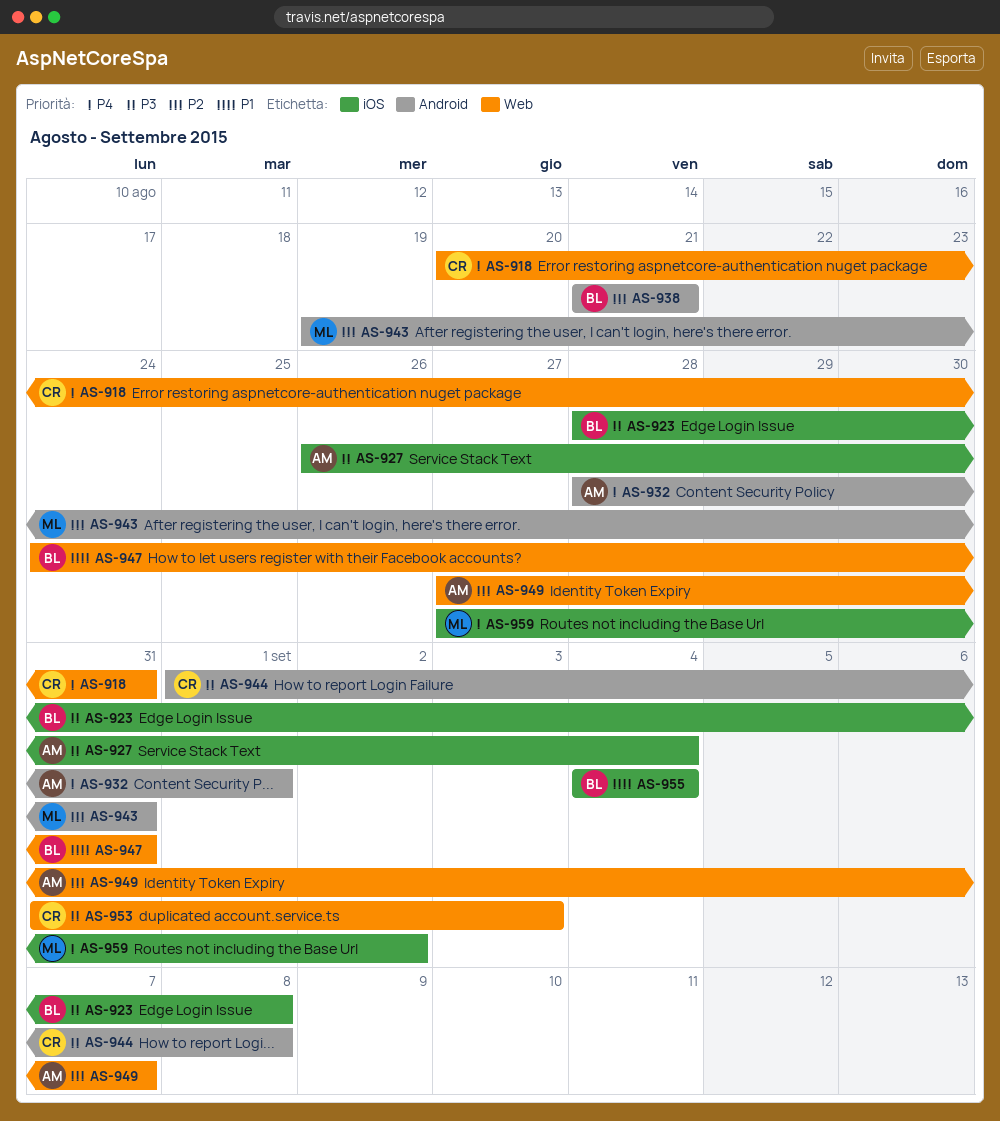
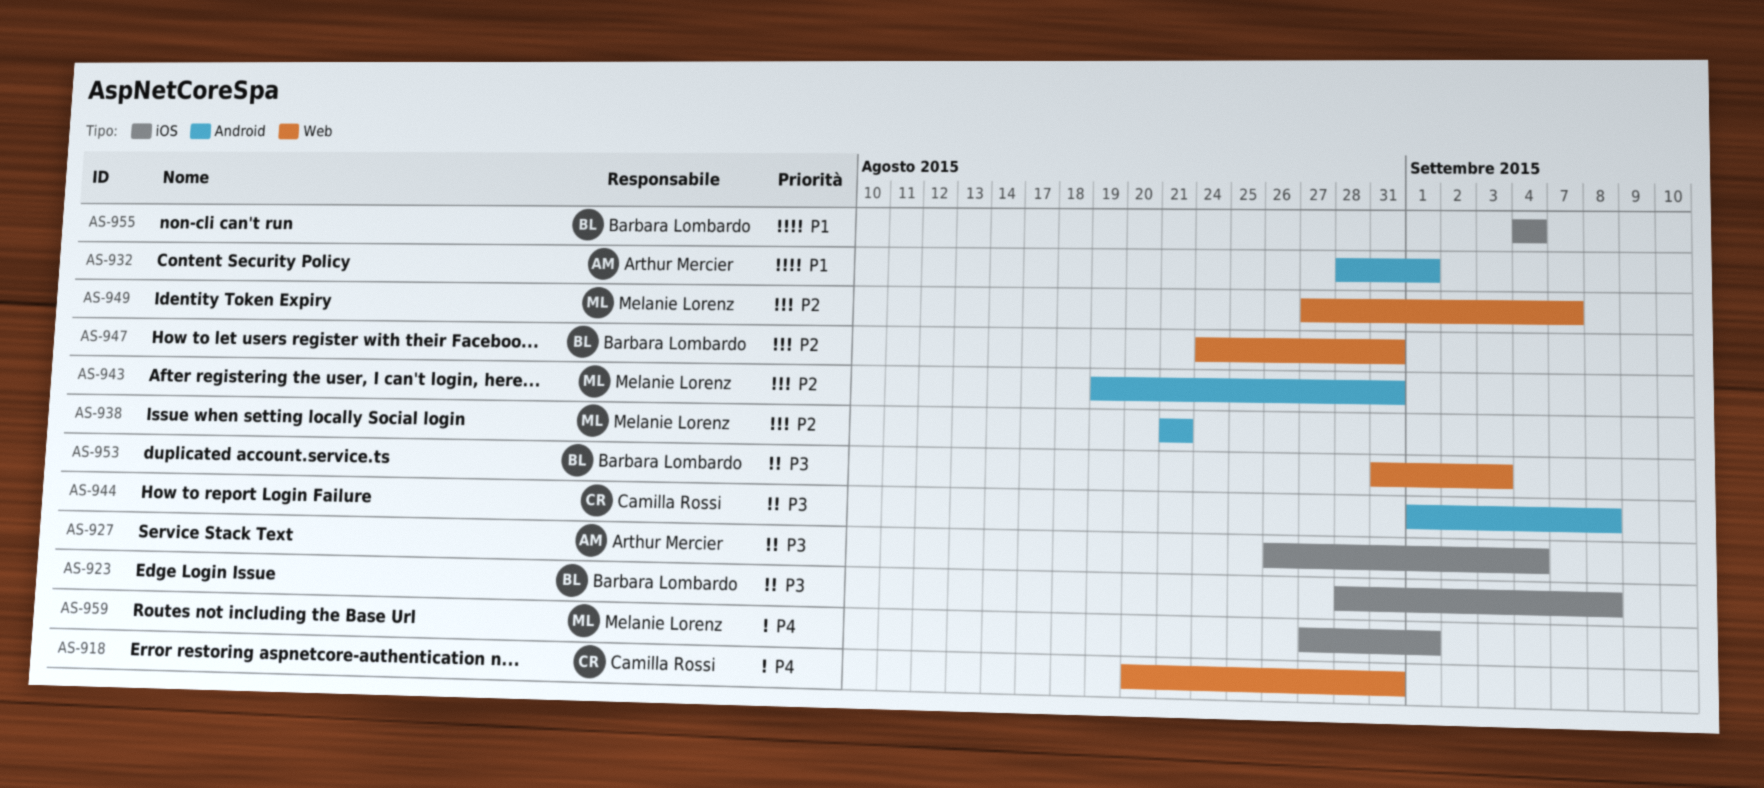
AS-932, priority: P4 -> P1
AS-938, owner: Barbara Lombardo -> Melanie Lorenz
AS-947, priority: P1 -> P2
AS-949, owner: Arthur Mercier -> Melanie Lorenz
AS-953, owner: Camilla Rossi -> Barbara Lombardo
AS-959, due: Sep 2 -> Sep 1

